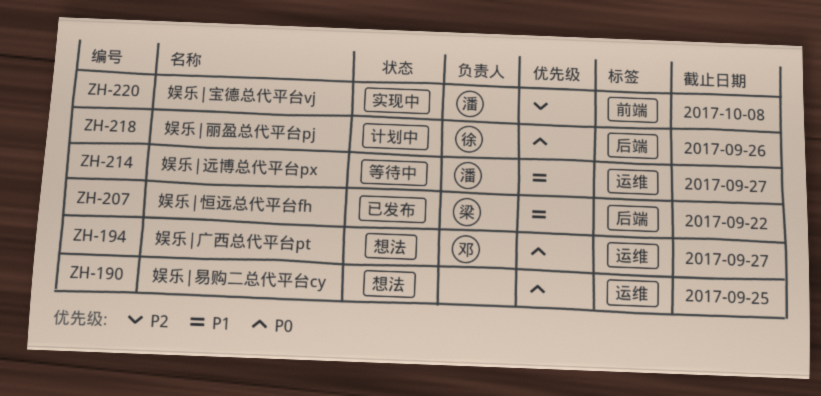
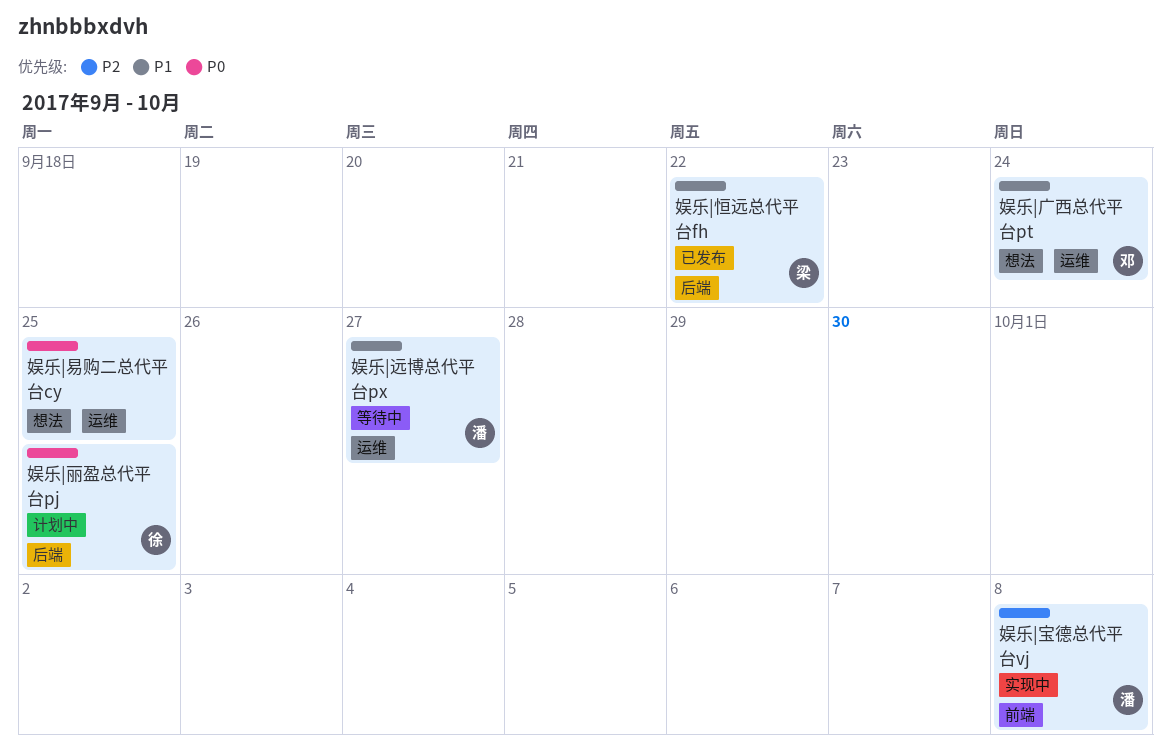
娱乐|丽盈总代平台pj, due: Sep 26 -> Sep 25
娱乐|广西总代平台pt, priority: P0 -> P1
娱乐|广西总代平台pt, due: Sep 27 -> Sep 24

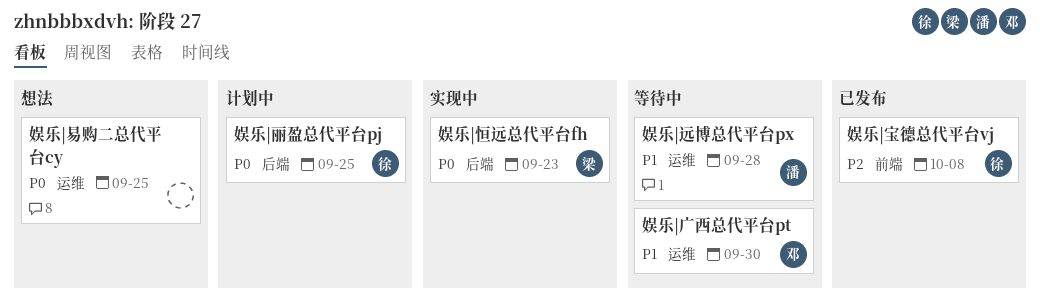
娱乐|宝德总代平台vj, status: 实现中 -> 已发布
娱乐|宝德总代平台vj, owner: 潘 -> 徐
娱乐|广西总代平台pt, status: 想法 -> 等待中
娱乐|广西总代平台pt, due: Sep 24 -> Sep 30
娱乐|恒远总代平台fh, status: 已发布 -> 实现中
娱乐|恒远总代平台fh, priority: P1 -> P0
娱乐|恒远总代平台fh, due: Sep 22 -> Sep 23
娱乐|远博总代平台px, due: Sep 27 -> Sep 28

